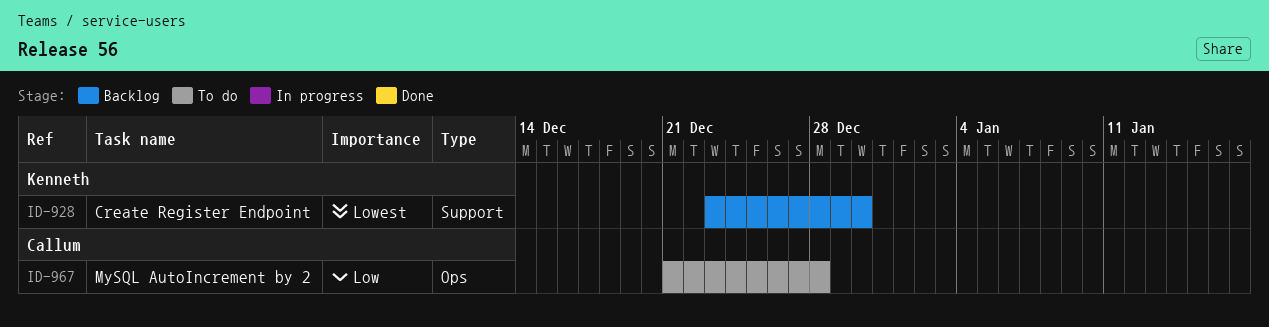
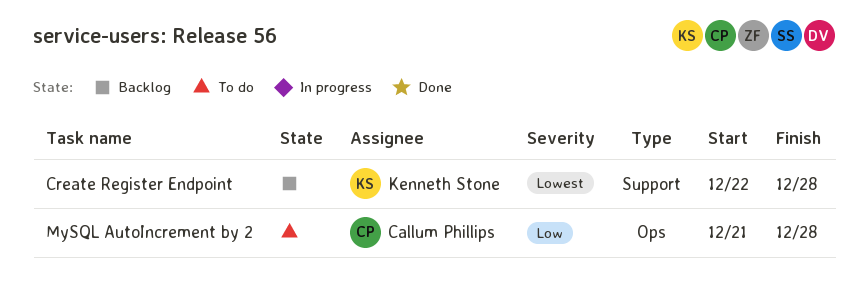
Create Register Endpoint, start: Dec 23 -> Dec 22
Create Register Endpoint, due: Dec 30 -> Dec 28

